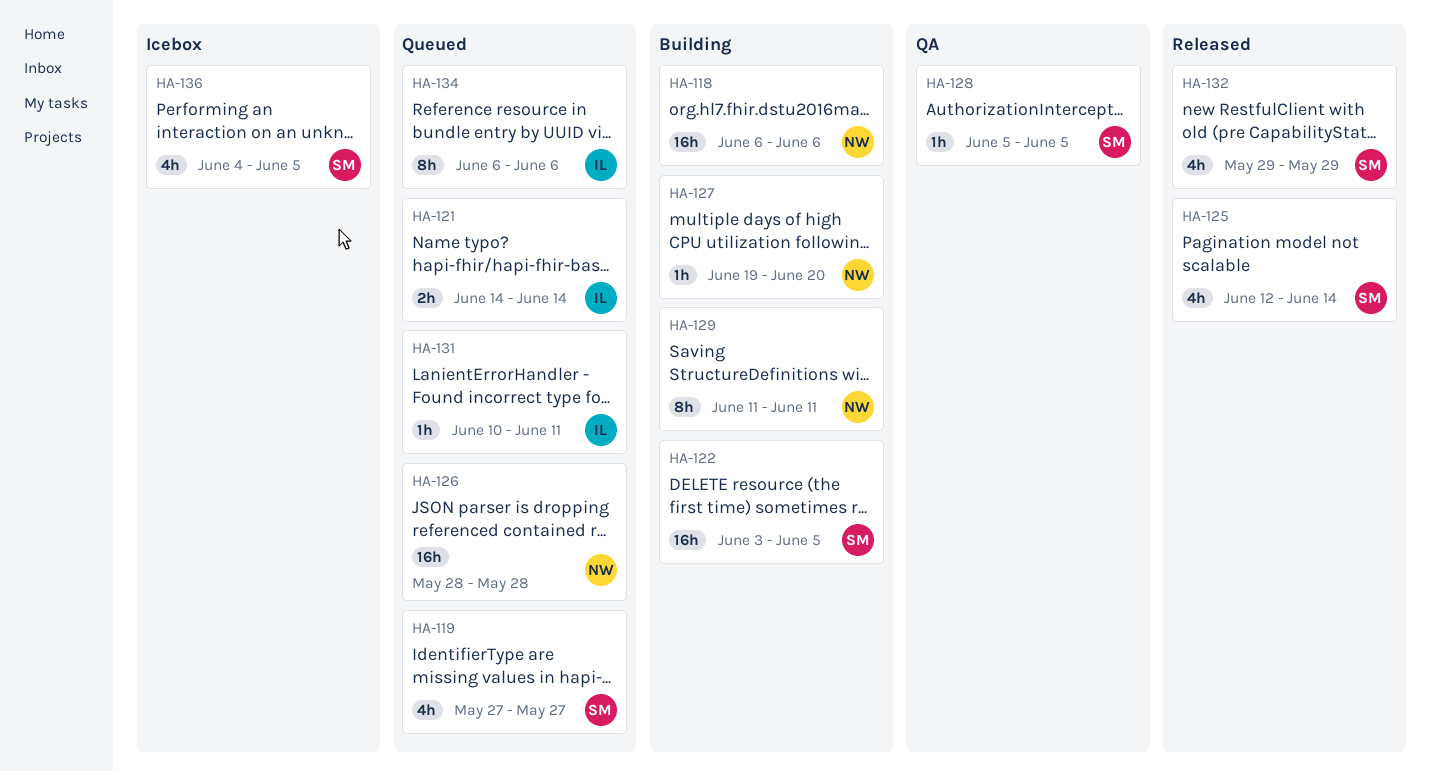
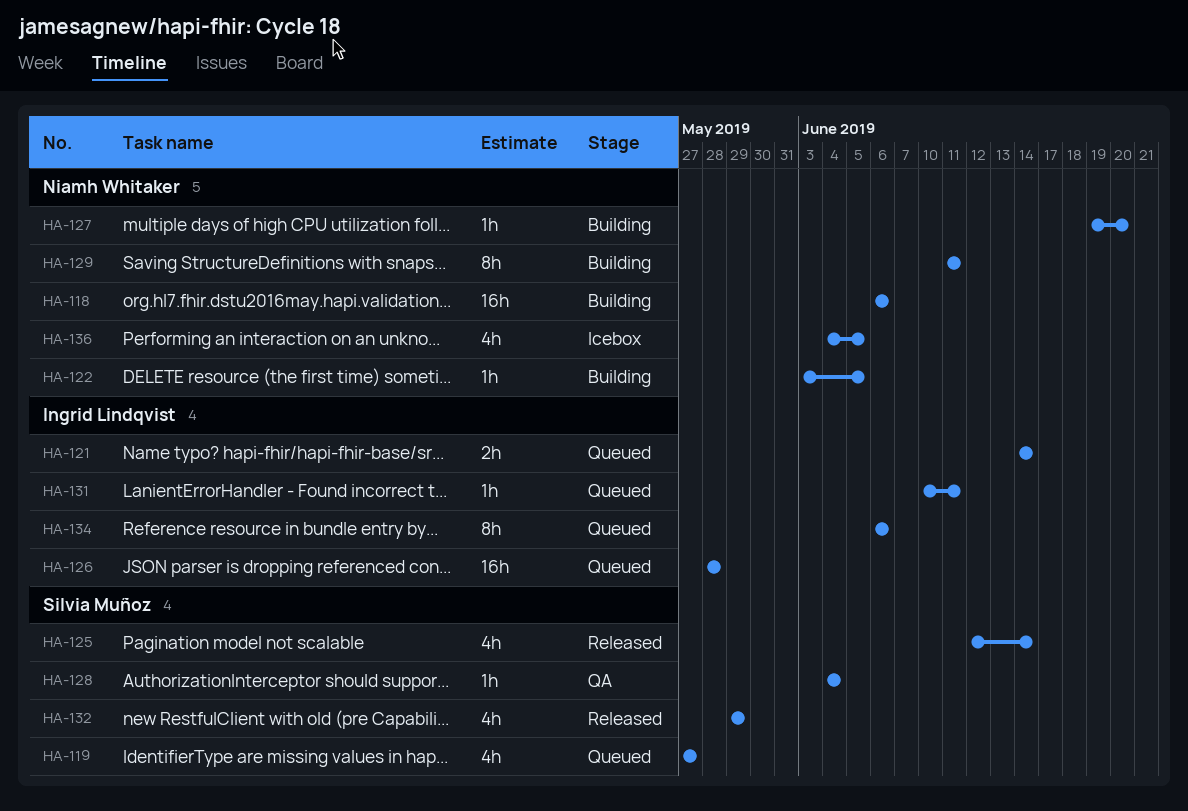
HA-122, owner: Silvia Muñoz -> Niamh Whitaker
HA-122, estimate: 16h -> 1h
HA-126, owner: Niamh Whitaker -> Ingrid Lindqvist
HA-128, start: Jun 5 -> Jun 4
HA-128, due: Jun 5 -> Jun 4
HA-136, owner: Silvia Muñoz -> Niamh Whitaker

